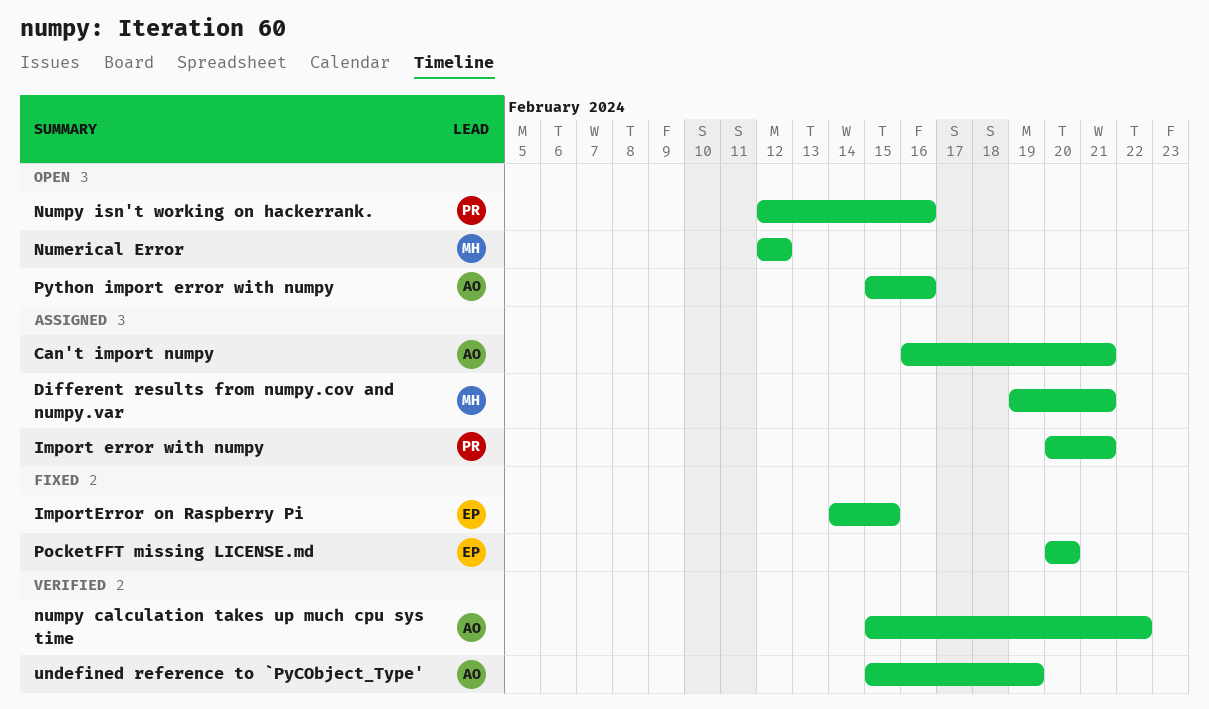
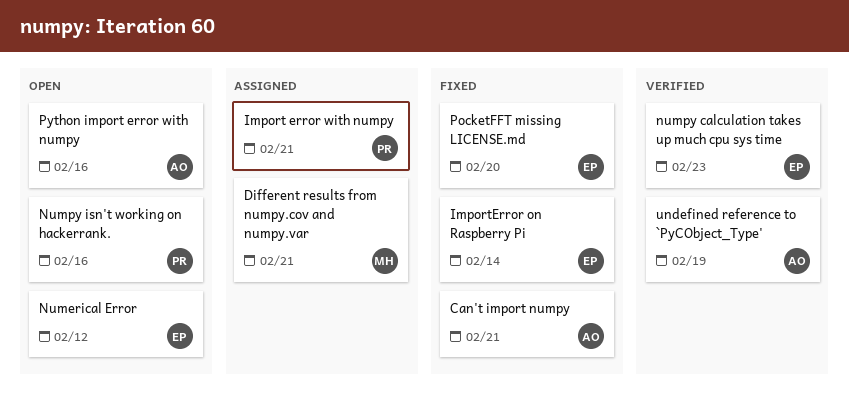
Can't import numpy, status: Assigned -> Fixed
ImportError on Raspberry Pi, due: Feb 15 -> Feb 14
Numerical Error, owner: MH -> EP
numpy calculation takes up much cpu sys time, owner: AO -> EP
numpy calculation takes up much cpu sys time, due: Feb 22 -> Feb 23

